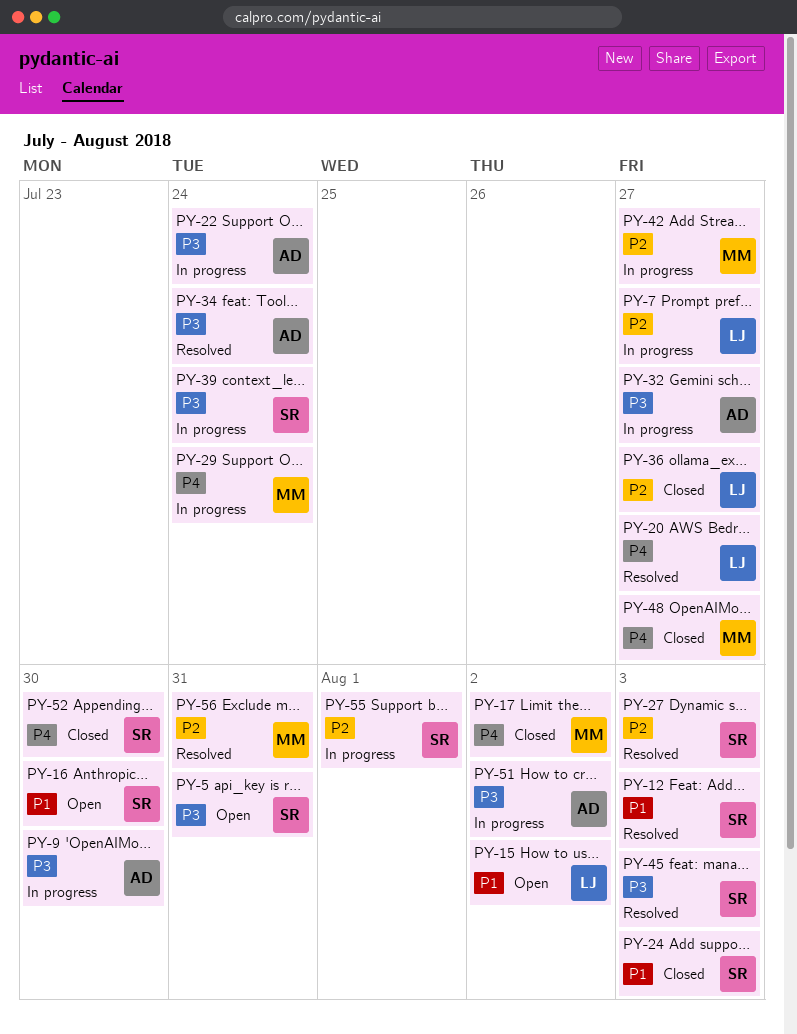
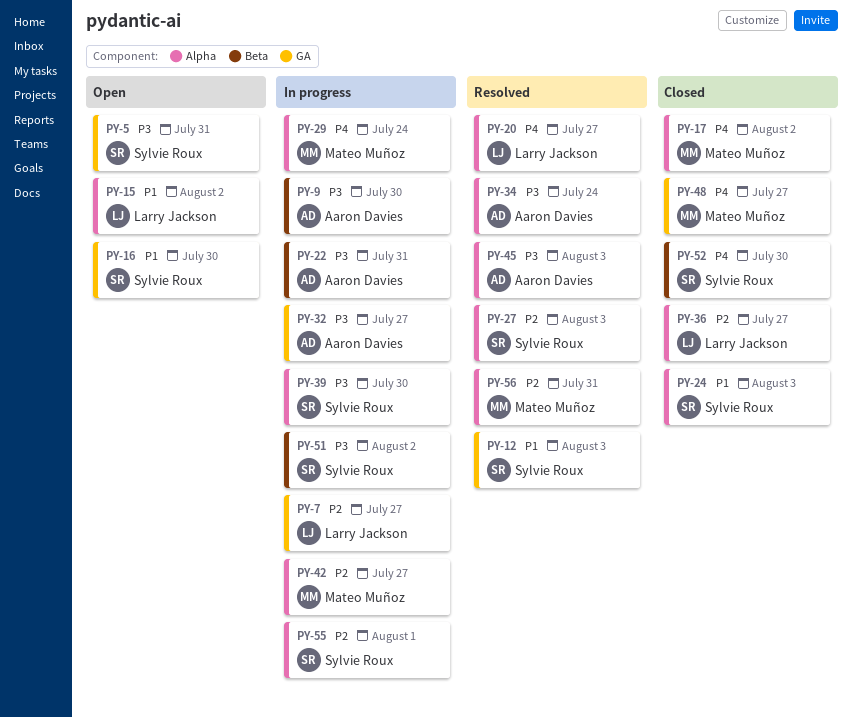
PY-22, due: Jul 24 -> Jul 31
PY-39, due: Jul 24 -> Jul 30
PY-45, owner: Sylvie Roux -> Aaron Davies
PY-51, owner: Aaron Davies -> Sylvie Roux

